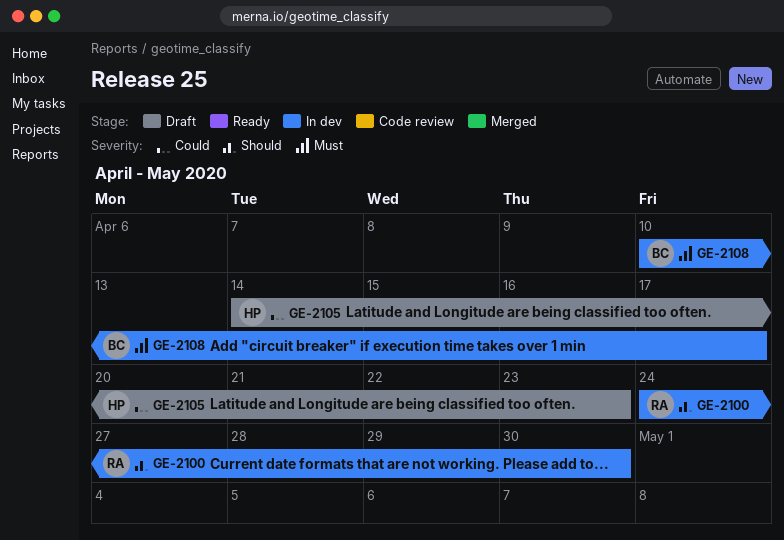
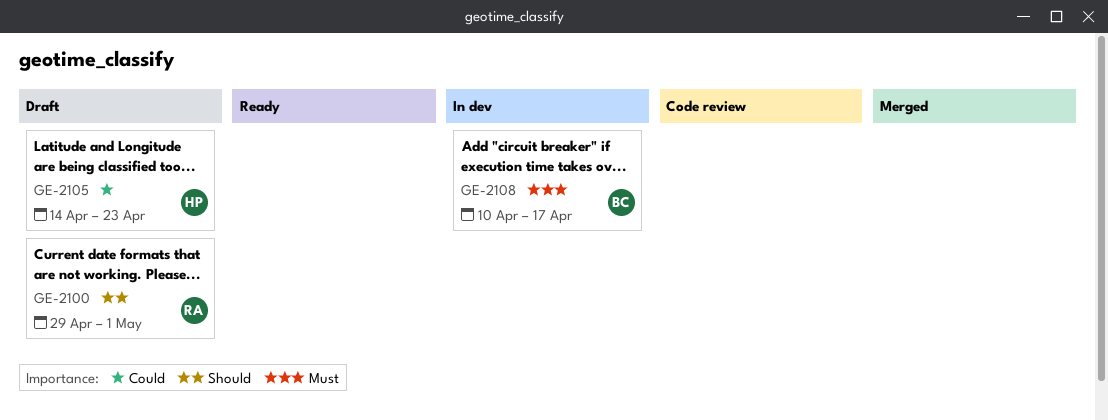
GE-2100, status: In dev -> Draft
GE-2100, start: Apr 24 -> Apr 29
GE-2100, due: Apr 30 -> May 1

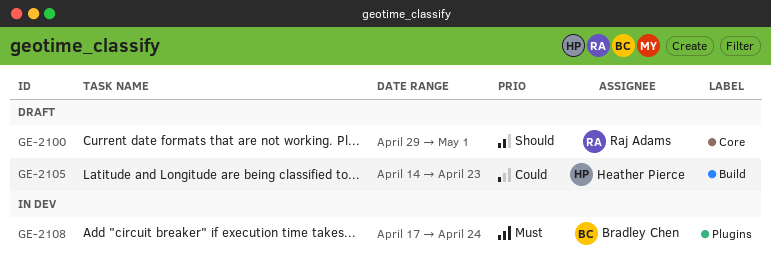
GE-2108, start: Apr 10 -> Apr 17
GE-2108, due: Apr 17 -> Apr 24

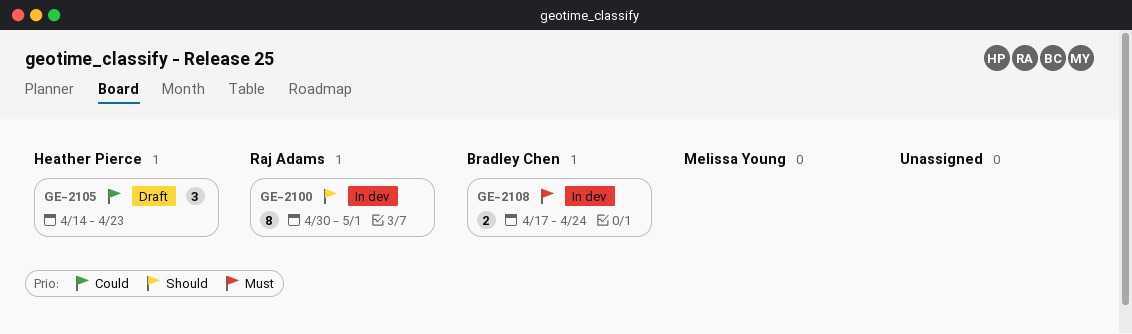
GE-2100, status: Draft -> In dev
GE-2100, start: Apr 29 -> Apr 30

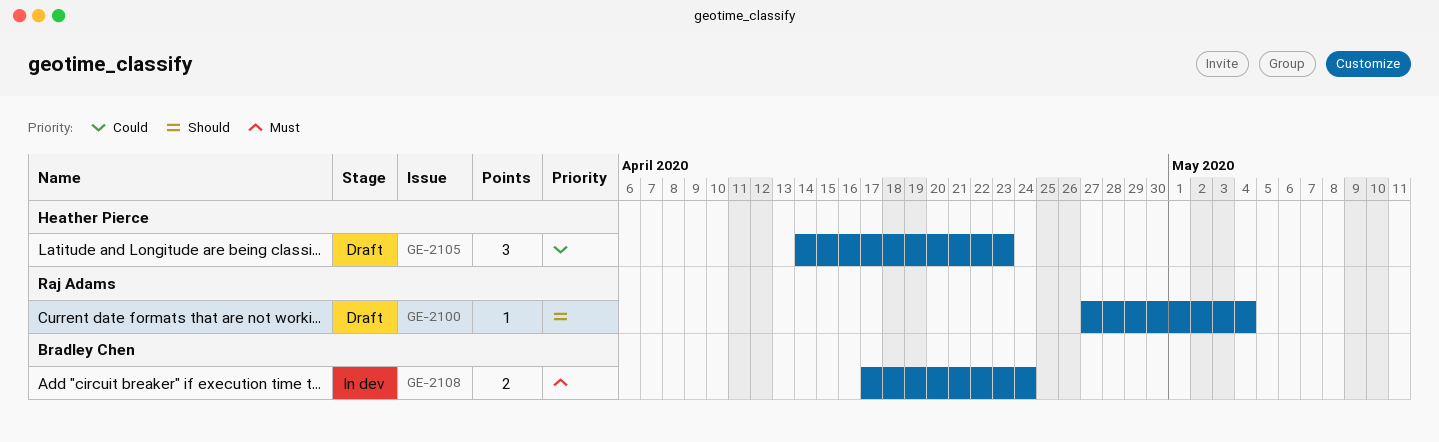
GE-2100, status: In dev -> Draft
GE-2100, estimate: 8 -> 1
GE-2100, start: Apr 30 -> Apr 27
GE-2100, due: May 1 -> May 4

